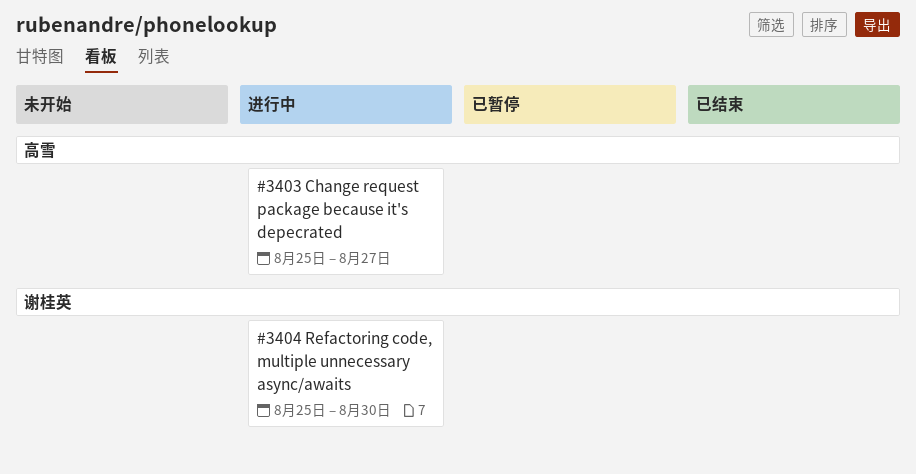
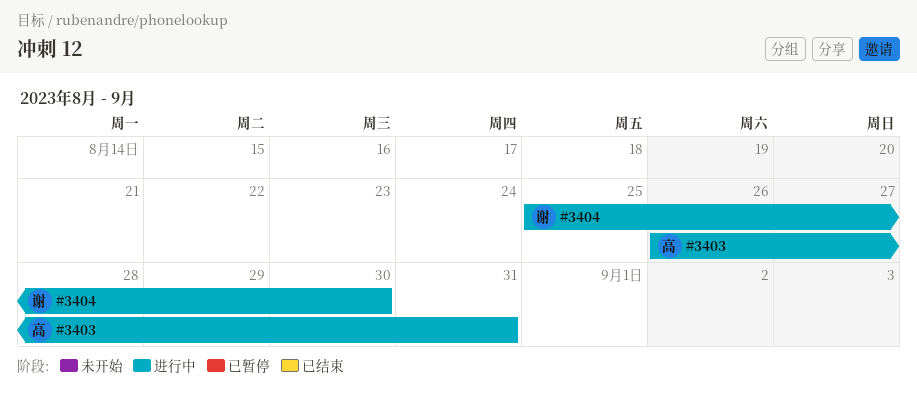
#3403, start: Aug 25 -> Aug 26
#3403, due: Aug 27 -> Aug 31

